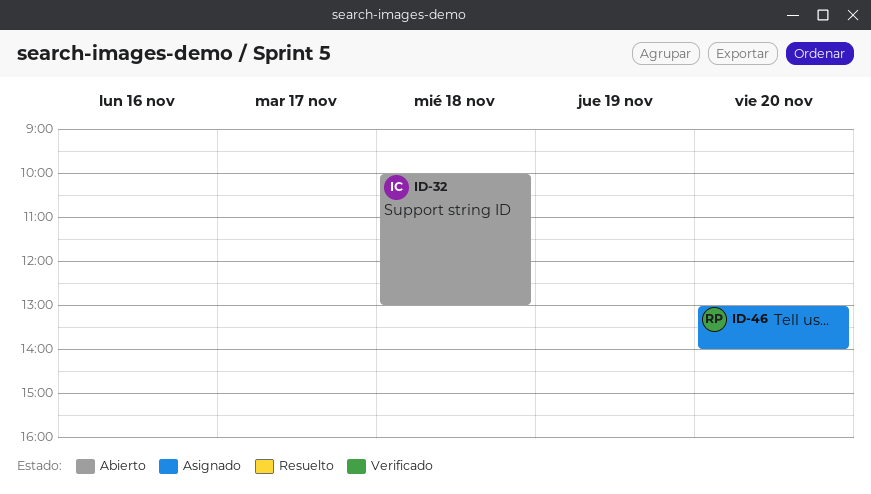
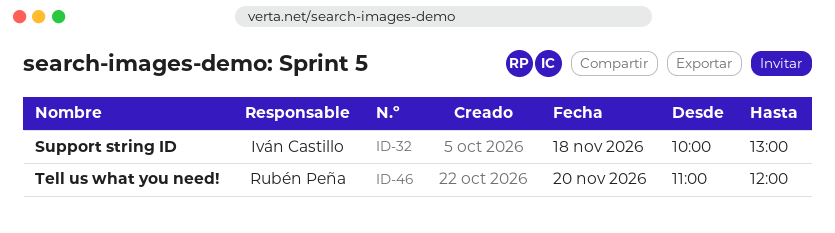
ID-46, begins: 13:00 -> 11:00
ID-46, ends: 14:00 -> 12:00

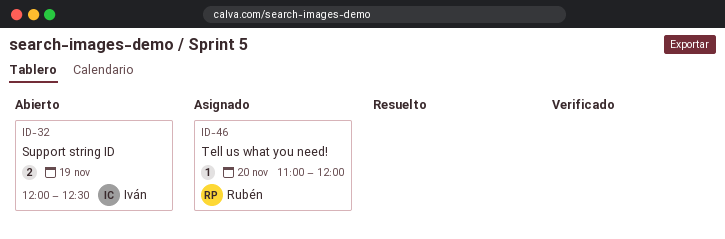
ID-32, day: Nov 18 -> Nov 19
ID-32, begins: 10:00 -> 12:00
ID-32, ends: 13:00 -> 12:30

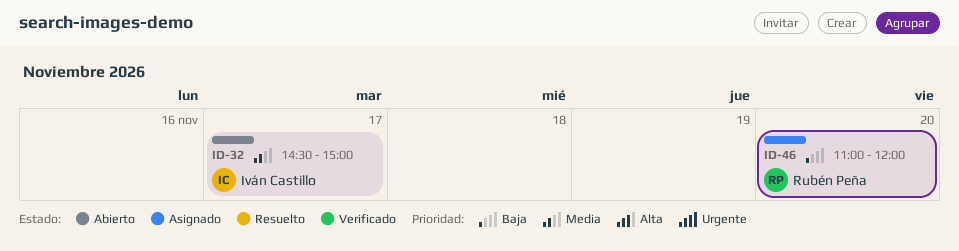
ID-32, day: Nov 19 -> Nov 17
ID-32, begins: 12:00 -> 14:30
ID-32, ends: 12:30 -> 15:00

